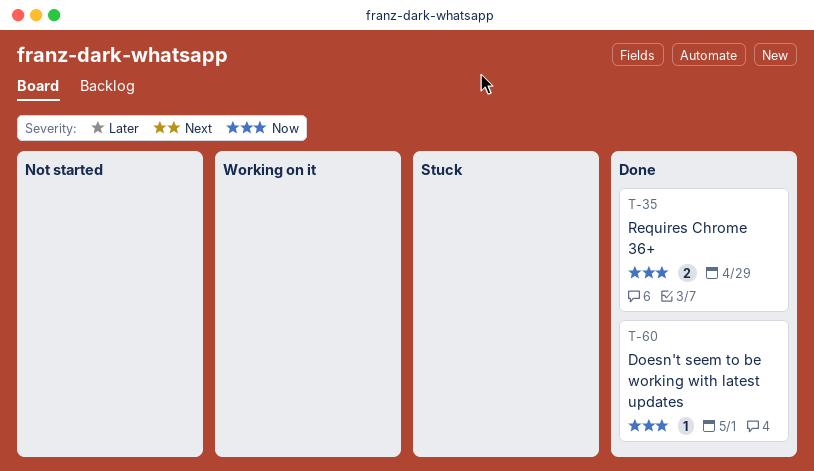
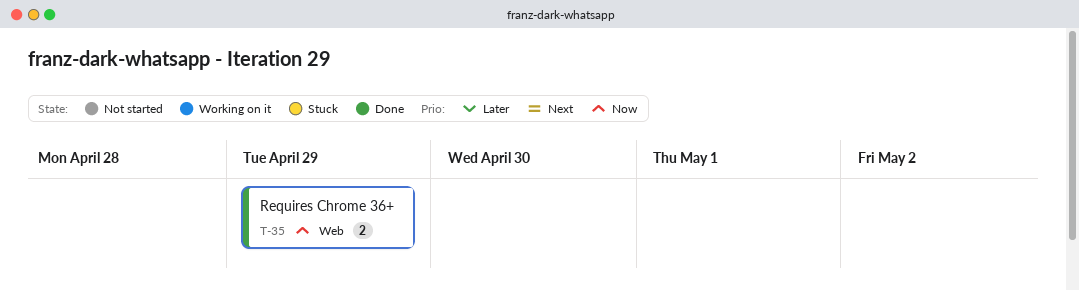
T-60: present -> none

